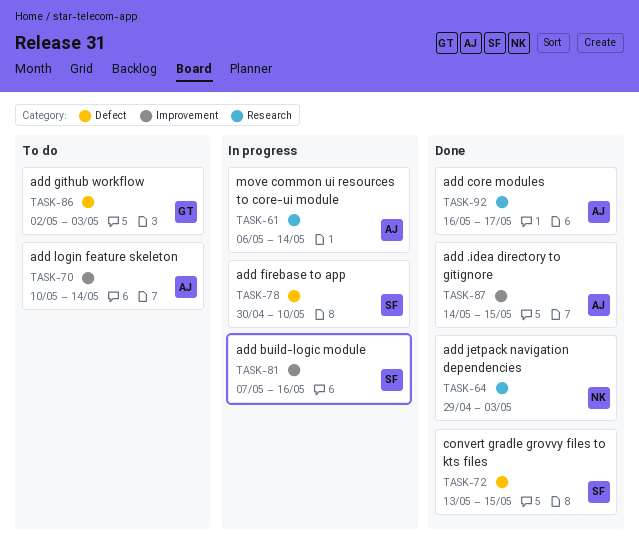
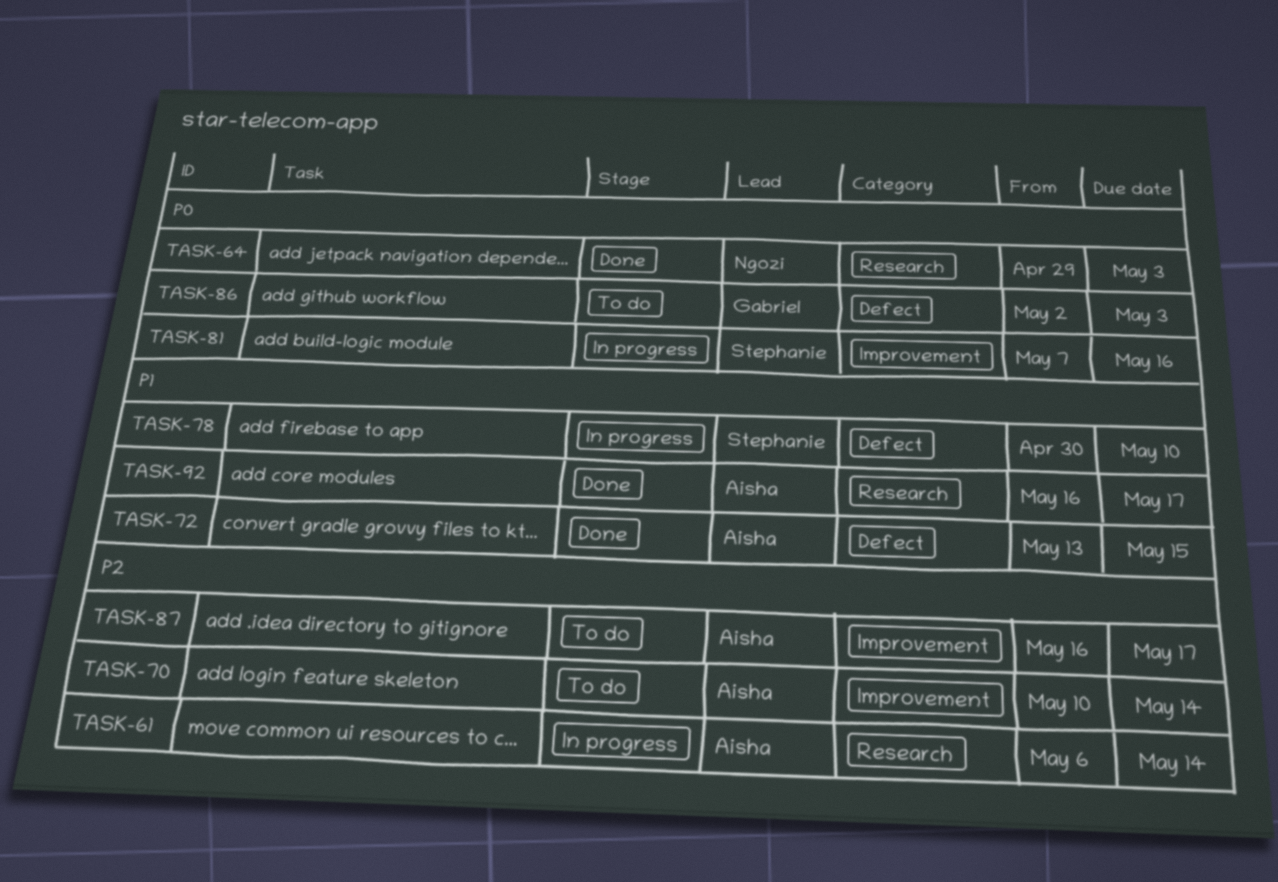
TASK-72, owner: Stephanie -> Aisha
TASK-87, status: Done -> To do
TASK-87, start: May 14 -> May 16
TASK-87, due: May 15 -> May 17

